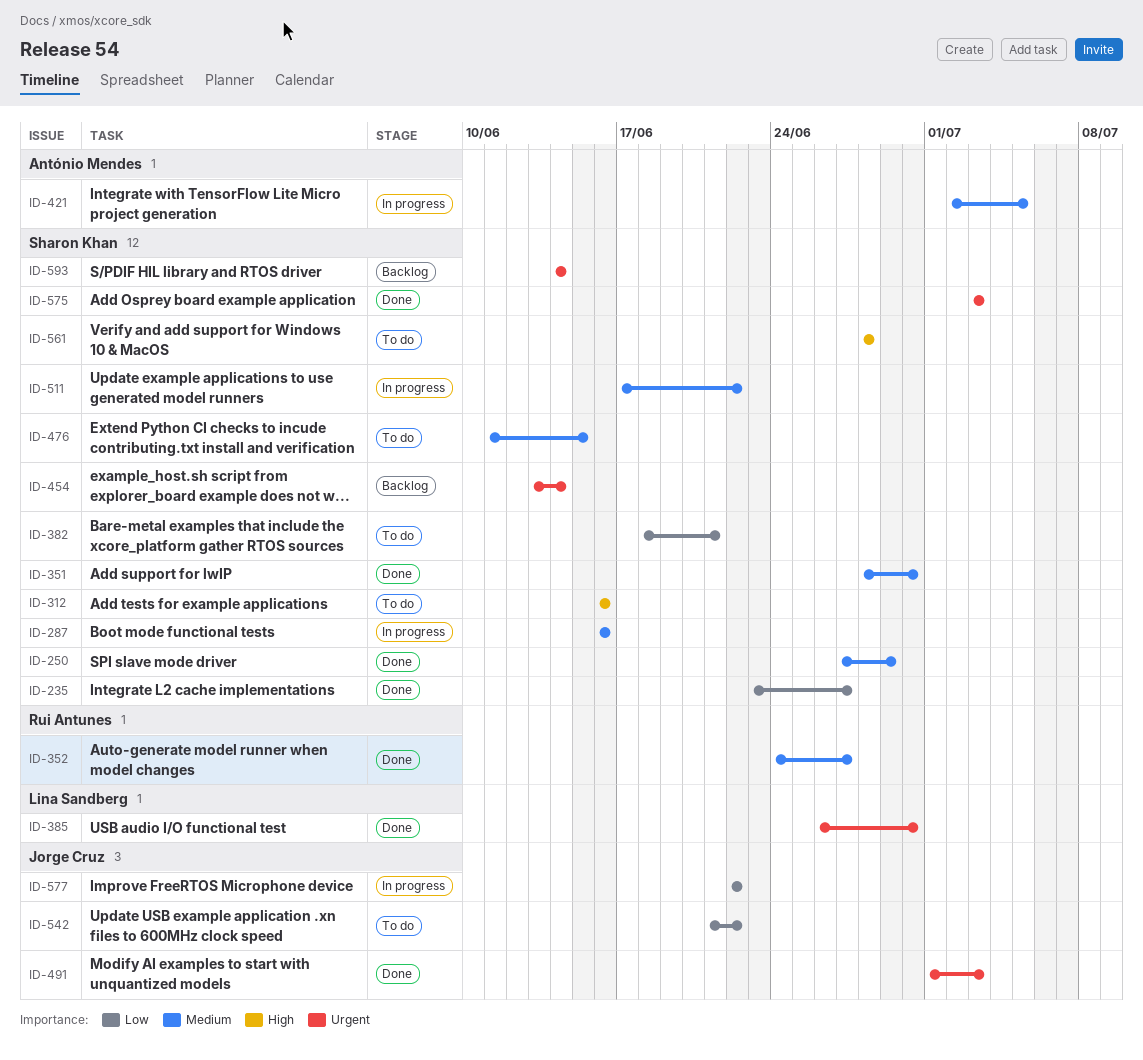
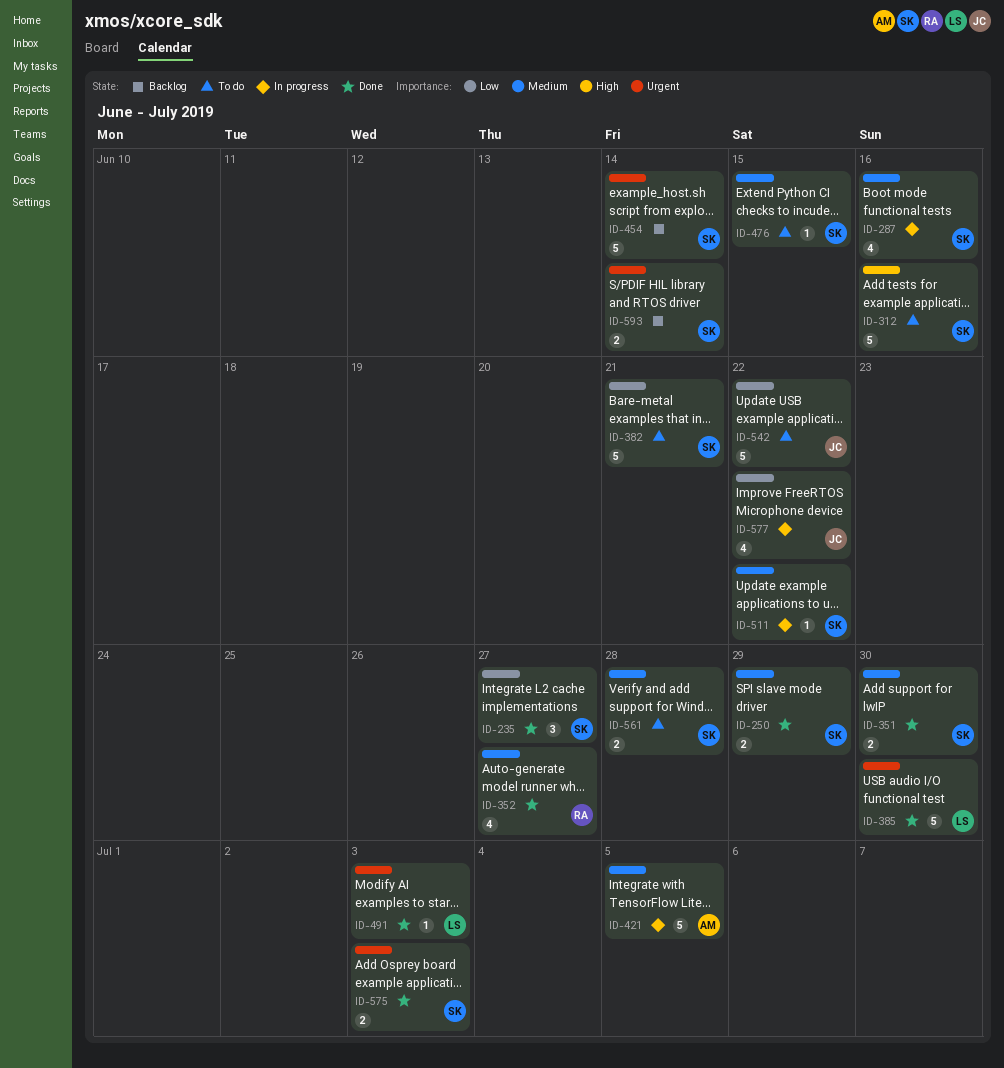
ID-491, owner: Jorge Cruz -> Lina Sandberg
ID-561, priority: High -> Medium

